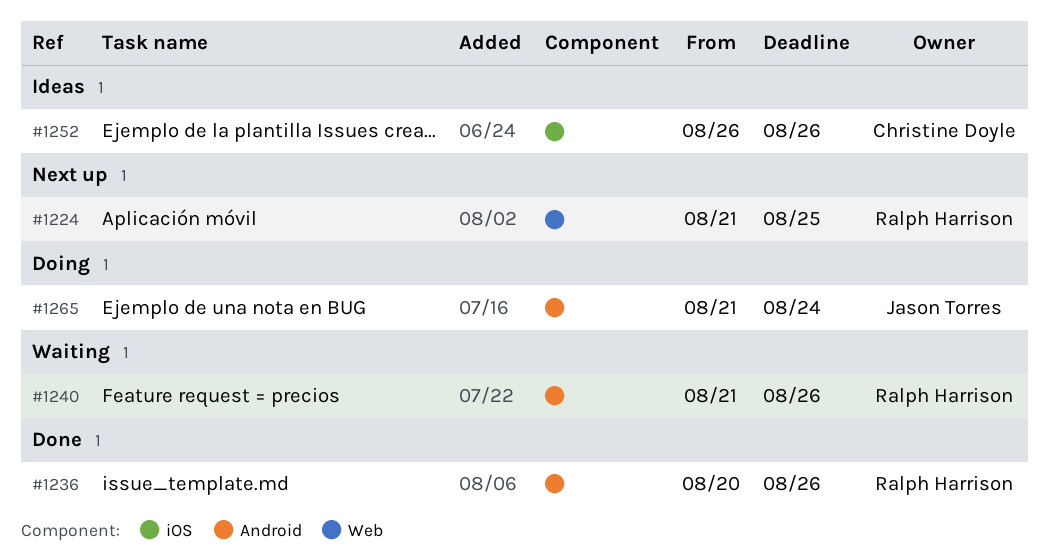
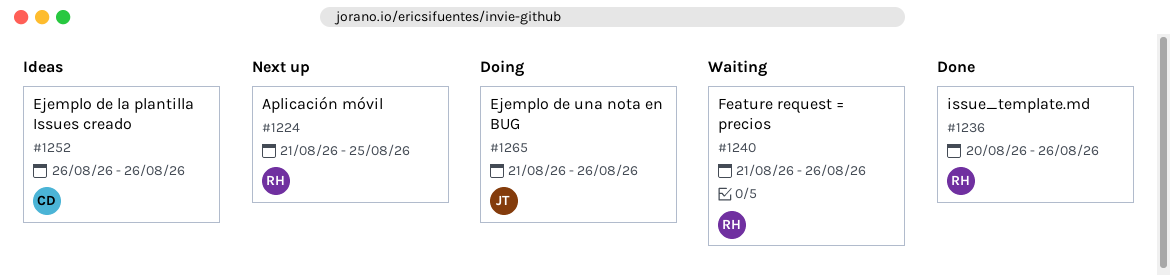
#1265, due: Aug 24 -> Aug 26

